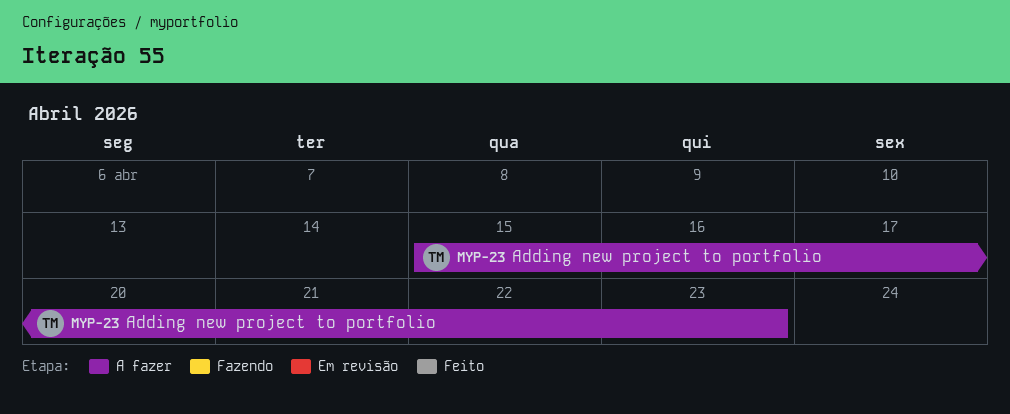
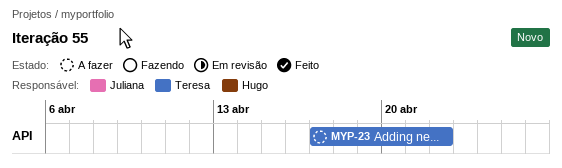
MYP-23, start: Apr 15 -> Apr 17
MYP-23, due: Apr 23 -> Apr 22

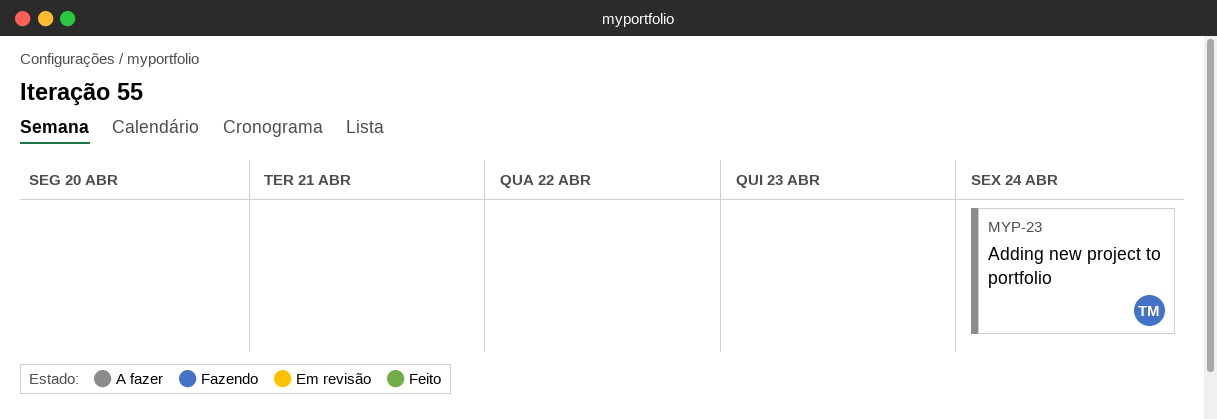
MYP-23, due: Apr 22 -> Apr 24

